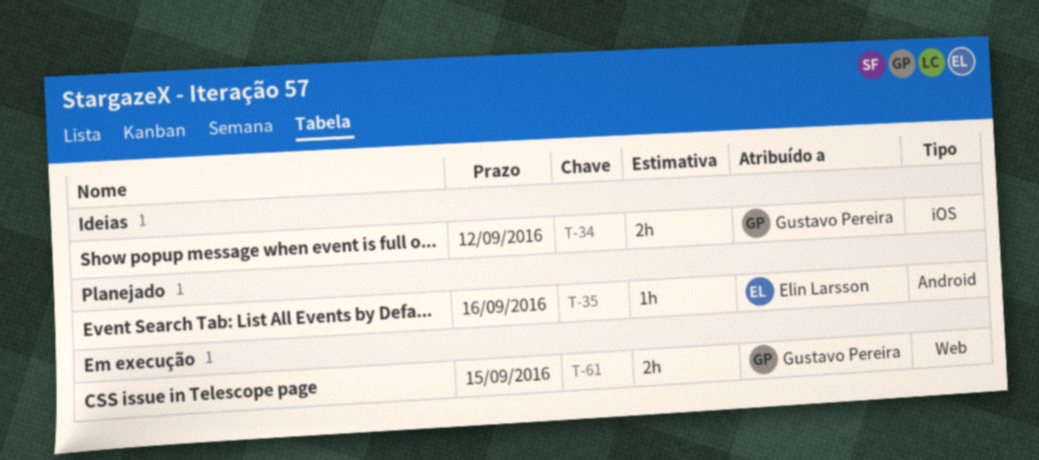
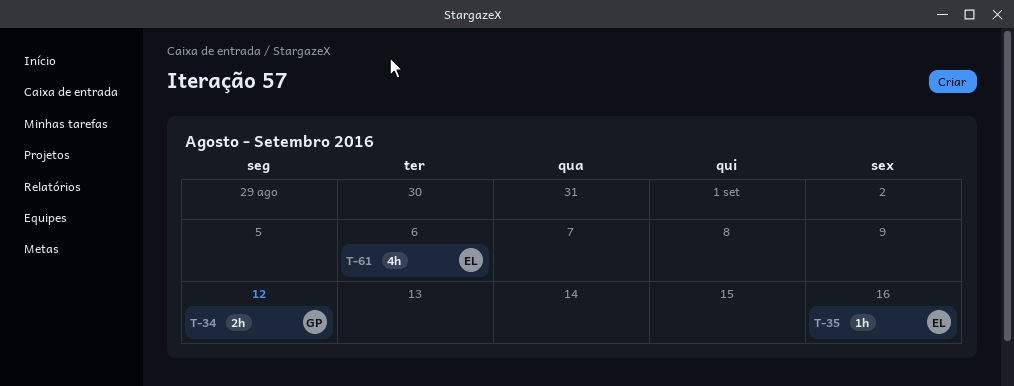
T-61, owner: Gustavo Pereira -> Elin Larsson
T-61, estimate: 2h -> 4h
T-61, due: Sep 15 -> Sep 6

